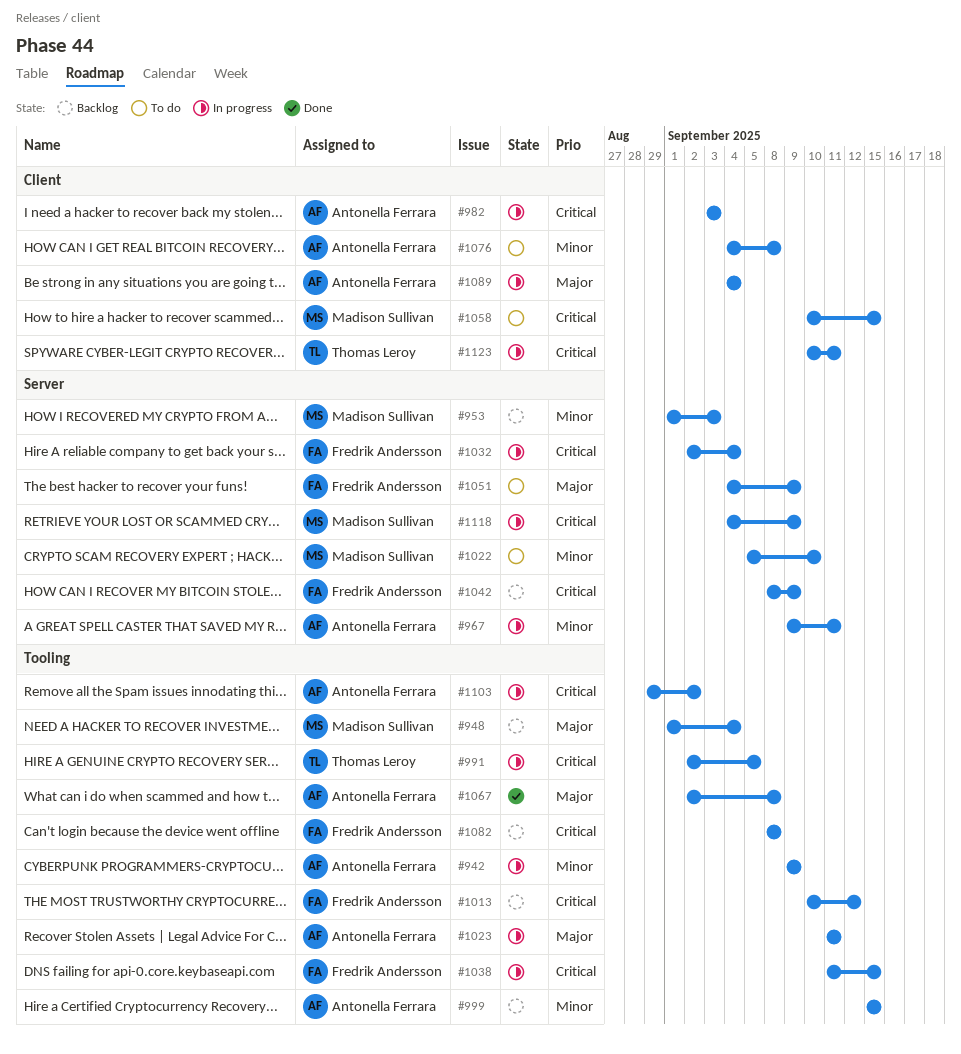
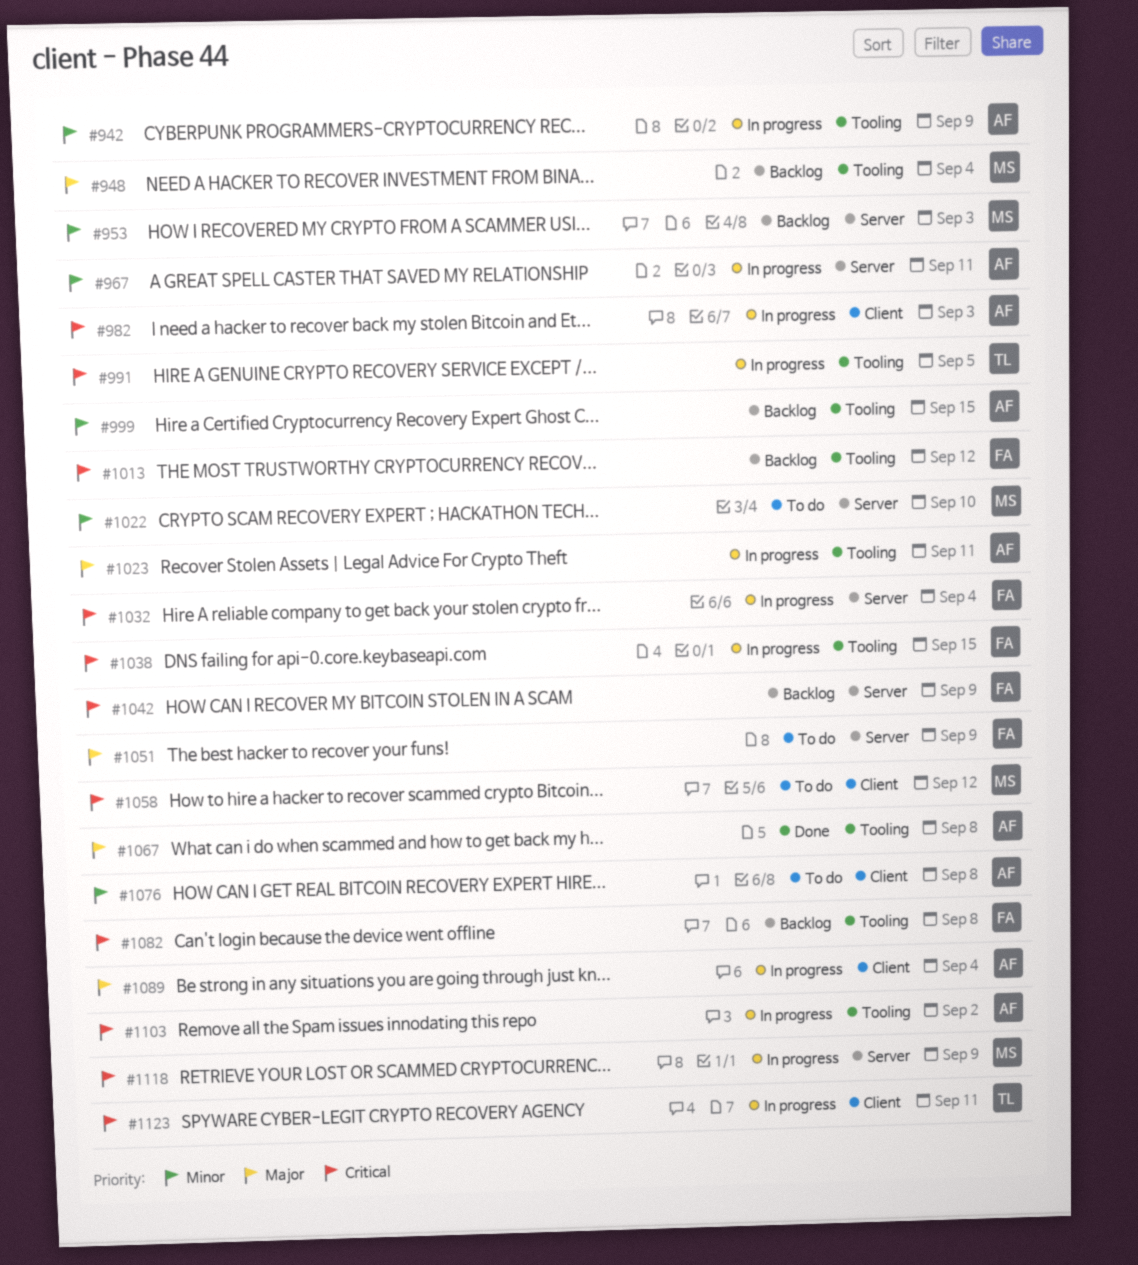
#1058, due: Sep 15 -> Sep 12

